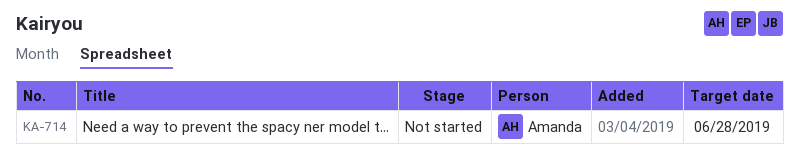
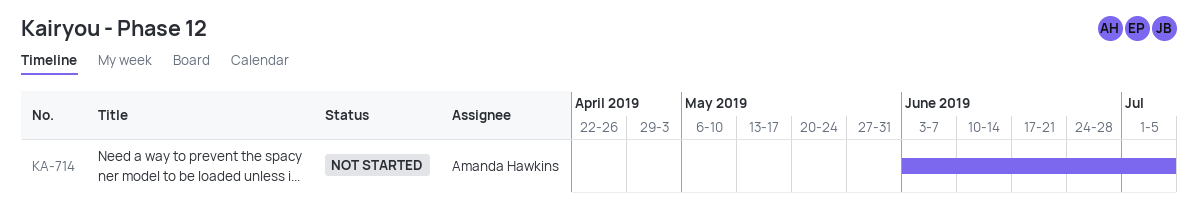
KA-714, due: Jun 28 -> Jul 5

